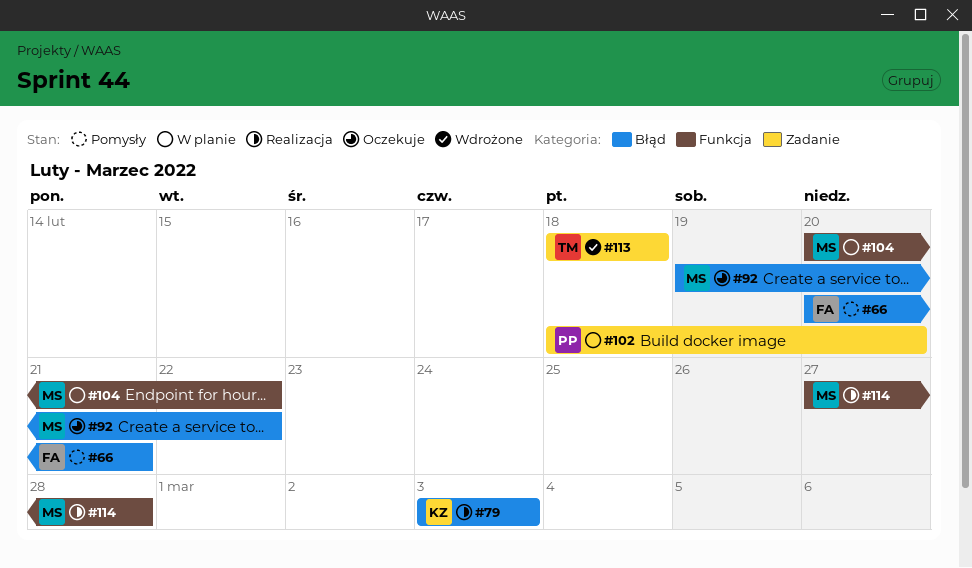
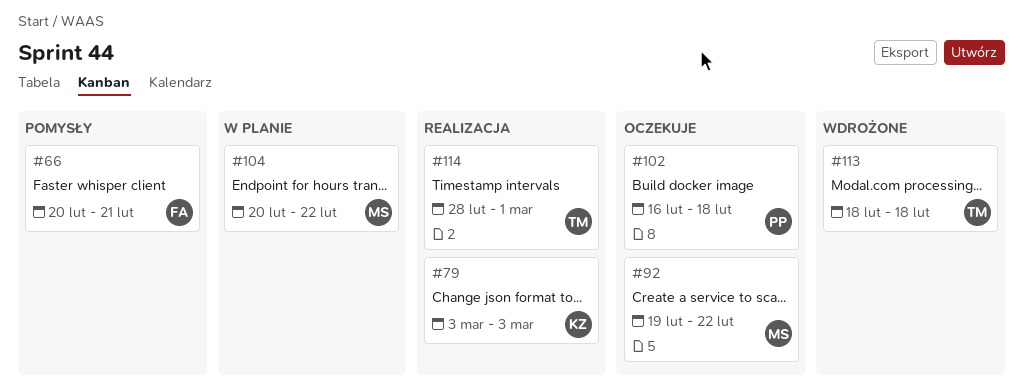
#102, status: W planie -> Oczekuje
#102, start: Feb 18 -> Feb 16
#102, due: Feb 20 -> Feb 18
#114, owner: MS -> TM
#114, start: Feb 27 -> Feb 28
#114, due: Feb 28 -> Mar 1

